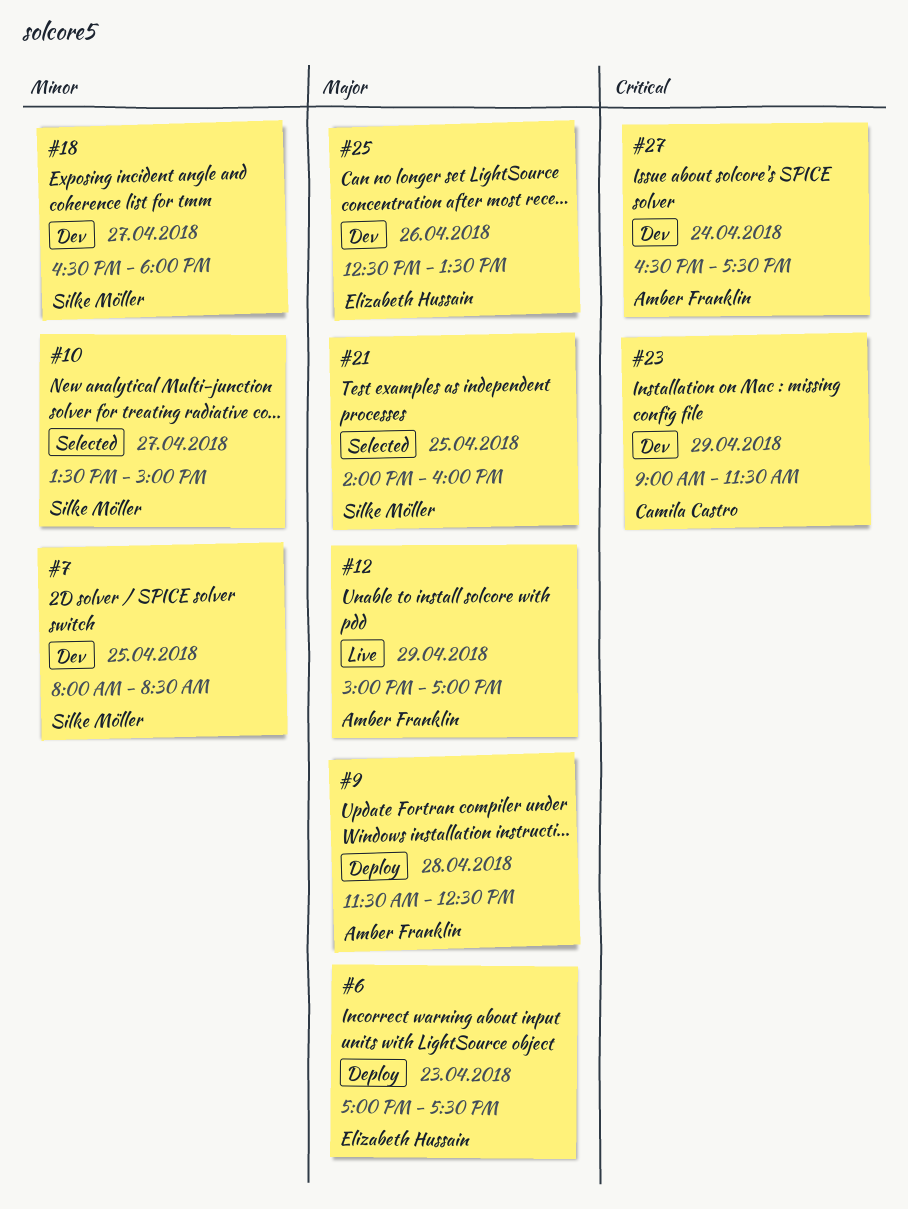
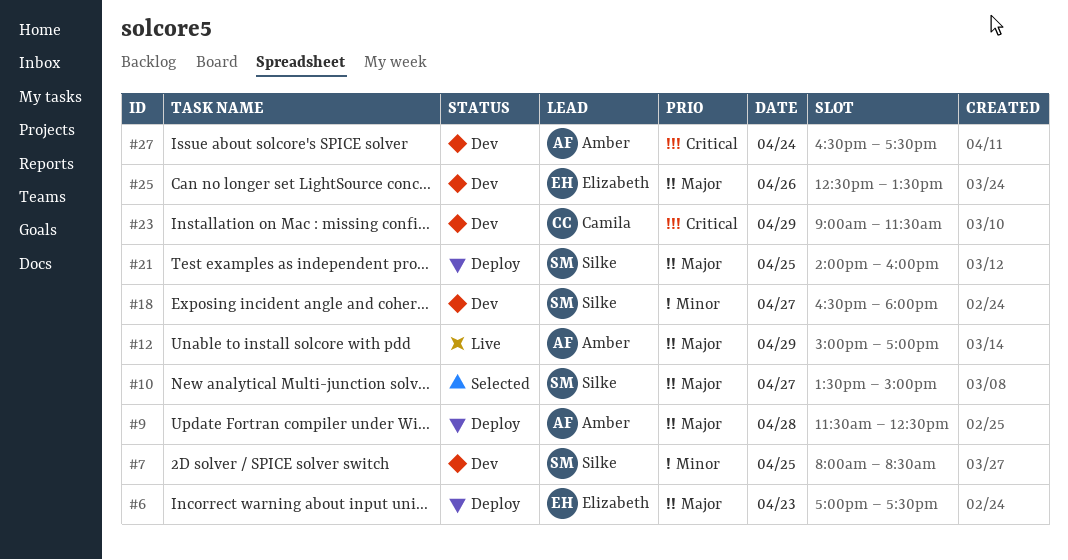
#10, priority: Minor -> Major
#21, status: Selected -> Deploy

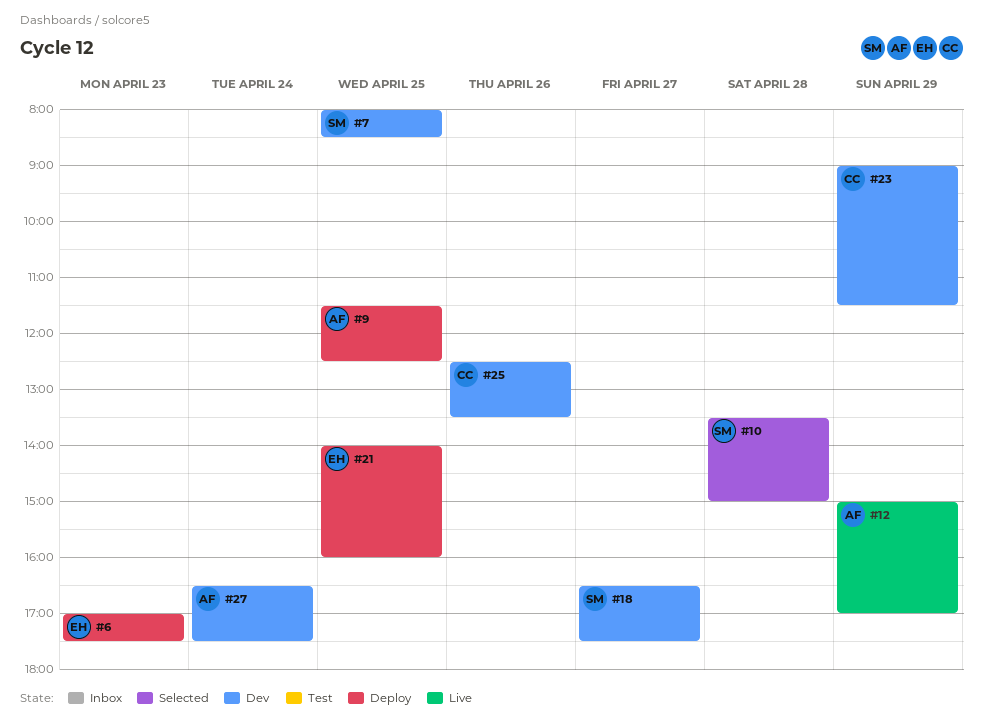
#9, day: Apr 28 -> Apr 25
#10, day: Apr 27 -> Apr 28
#18, ends: 18:00 -> 17:30
#21, owner: Silke -> Elizabeth
#25, owner: Elizabeth -> Camila

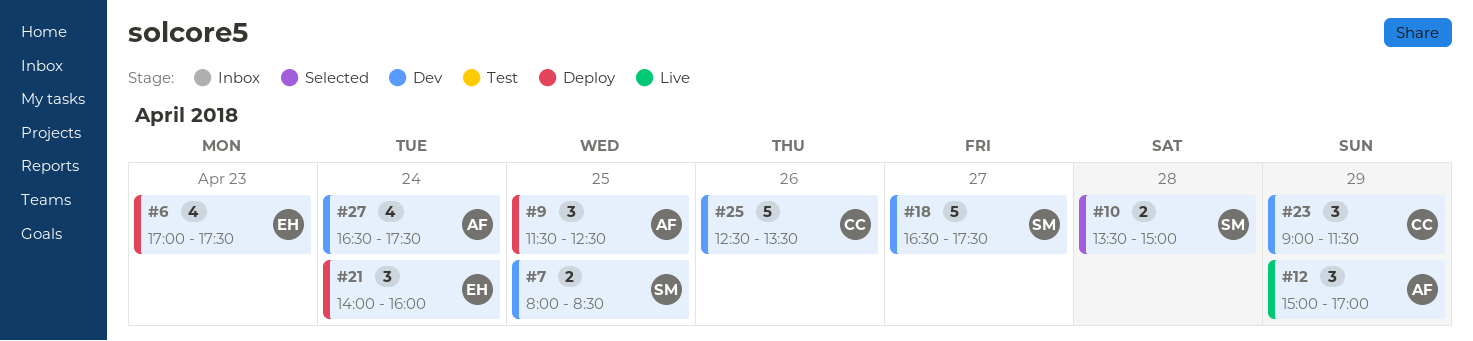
#21, day: Apr 25 -> Apr 24

